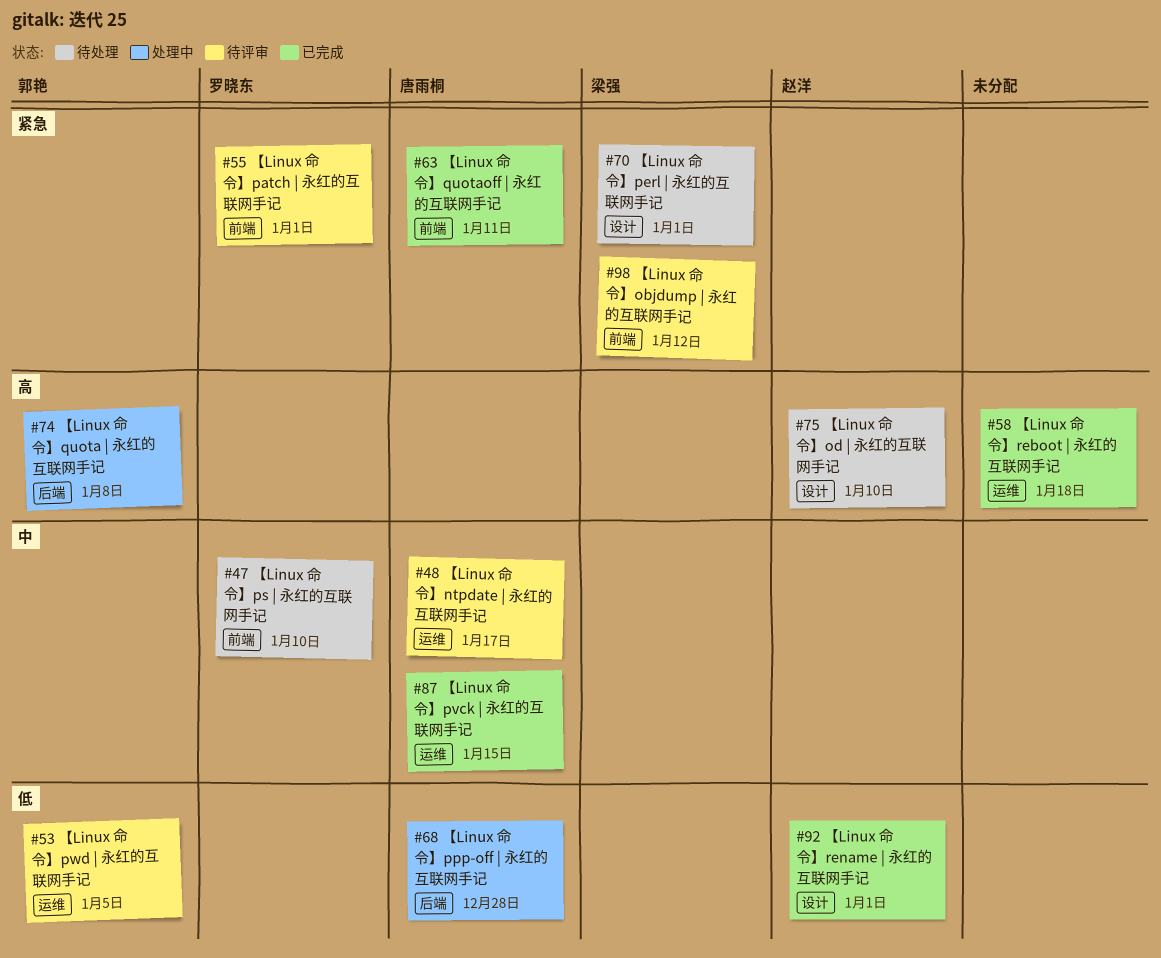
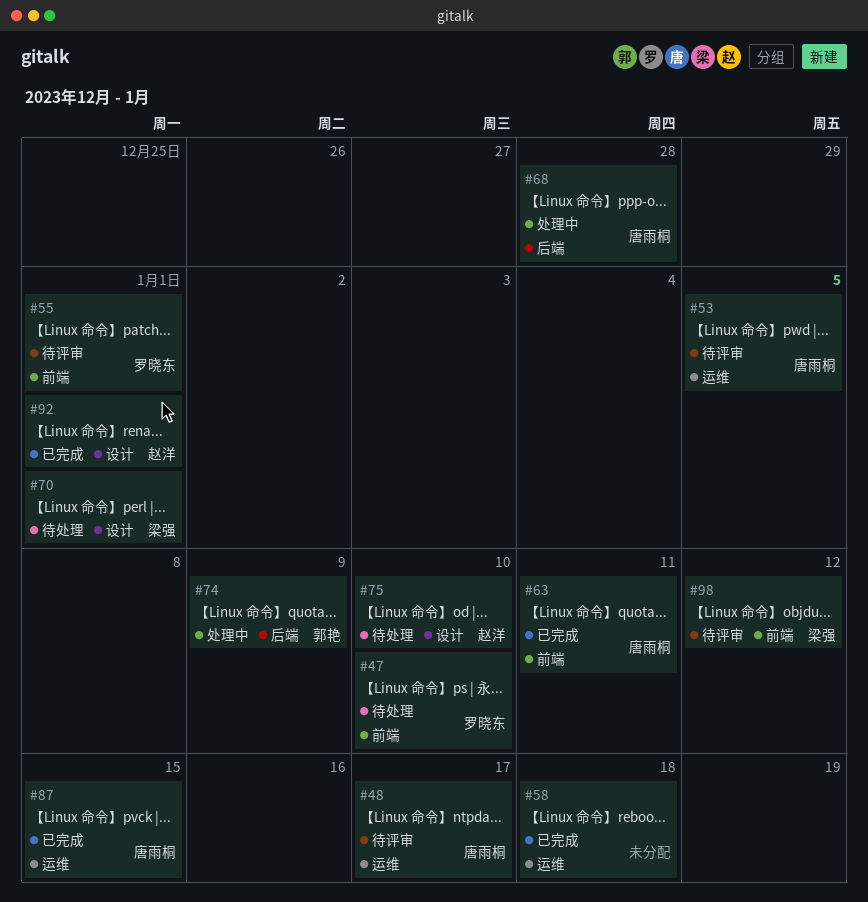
#53, owner: 郭艳 -> 唐雨桐
#74, due: Jan 8 -> Jan 9

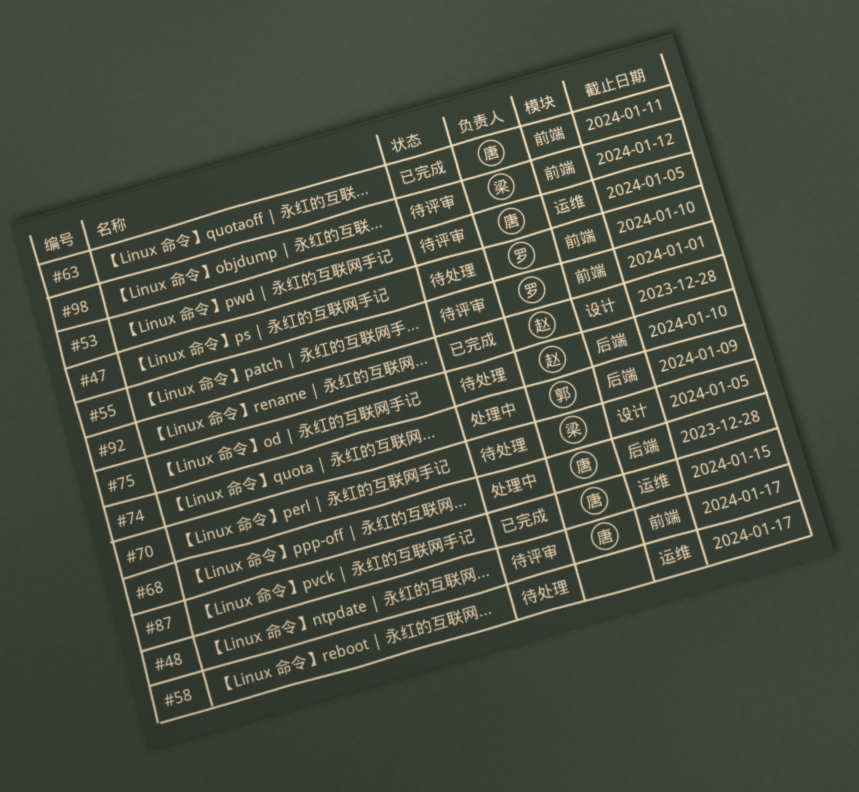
#48, label: 运维 -> 前端
#58, status: 已完成 -> 待处理
#58, due: Jan 18 -> Jan 17
#70, due: Jan 1 -> Jan 5
#75, label: 设计 -> 后端
#92, due: Jan 1 -> Dec 28

